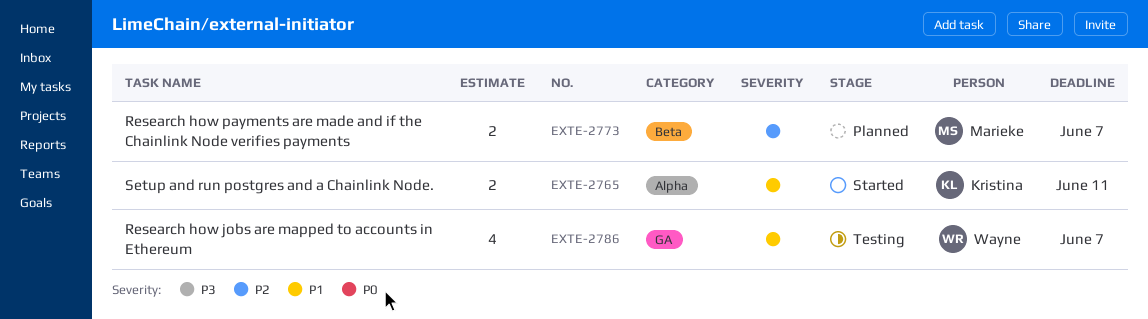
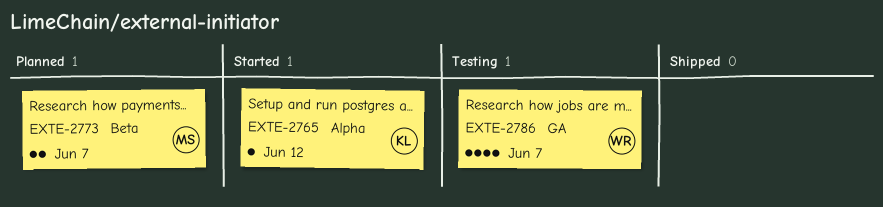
EXTE-2765, estimate: 2 -> 1
EXTE-2765, due: Jun 11 -> Jun 12

